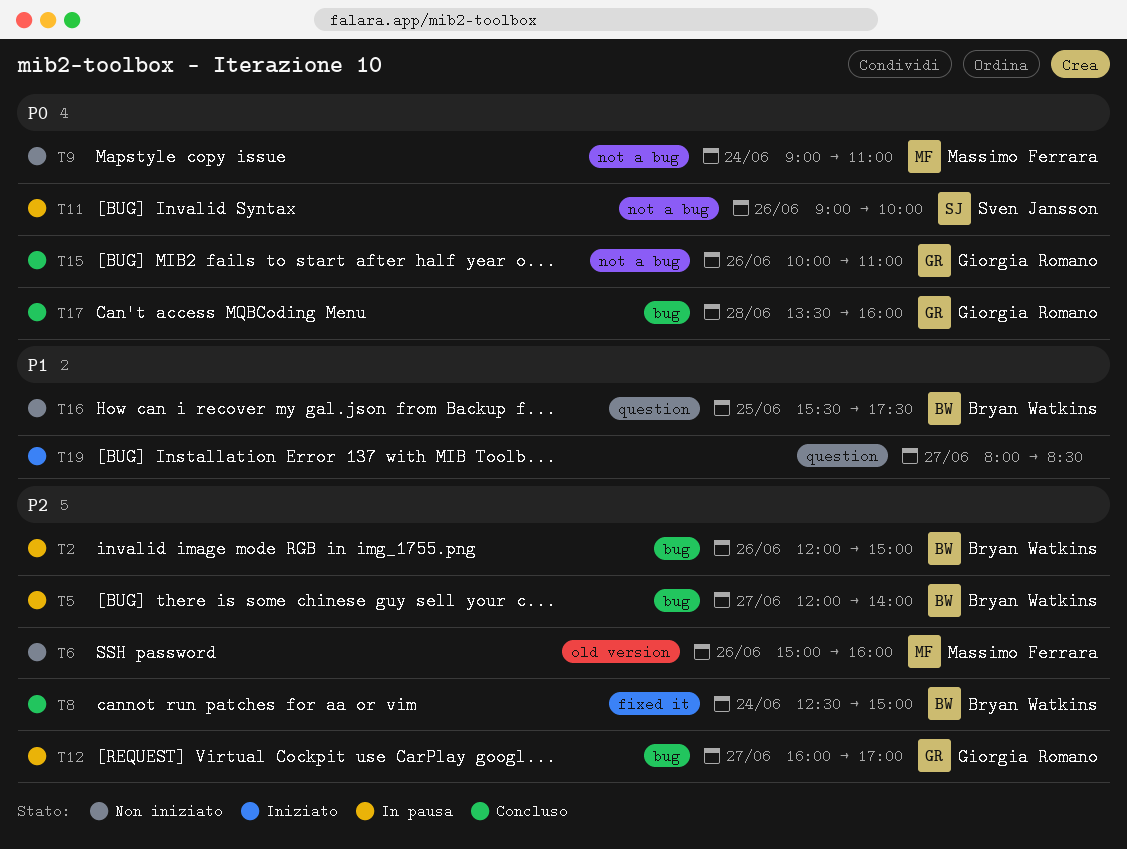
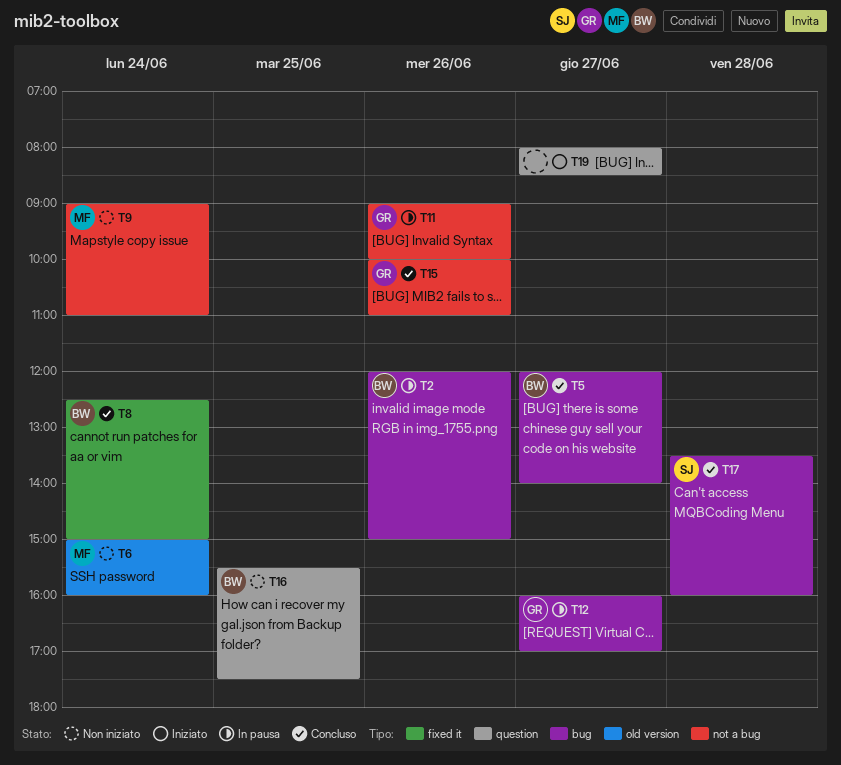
T5, status: In pausa -> Concluso
T6, day: Jun 26 -> Jun 24
T11, owner: Sven Jansson -> Giorgia Romano
T17, owner: Giorgia Romano -> Sven Jansson

